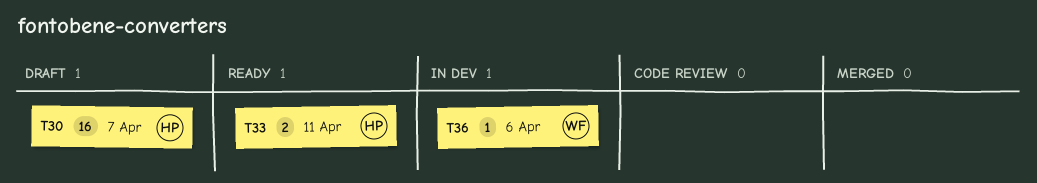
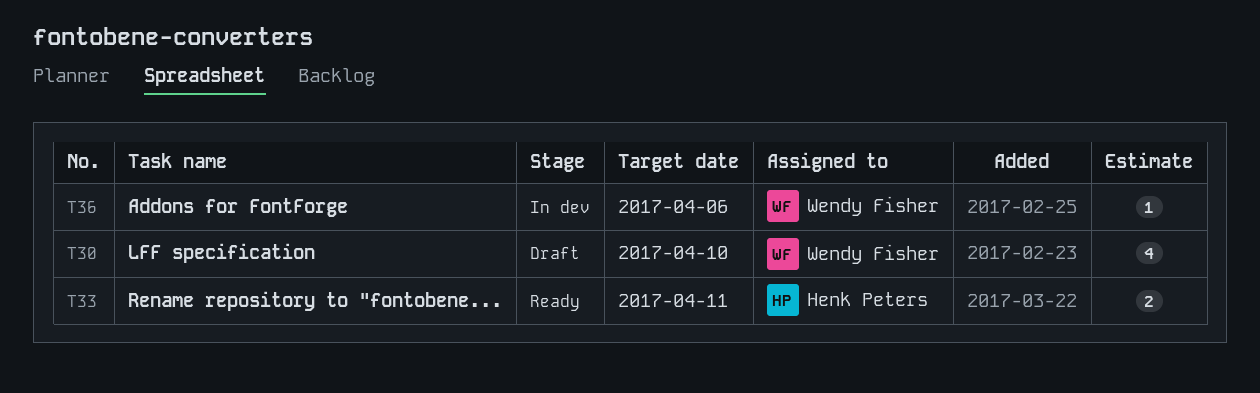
T30, owner: Henk Peters -> Wendy Fisher
T30, estimate: 16 -> 4
T30, due: Apr 7 -> Apr 10

